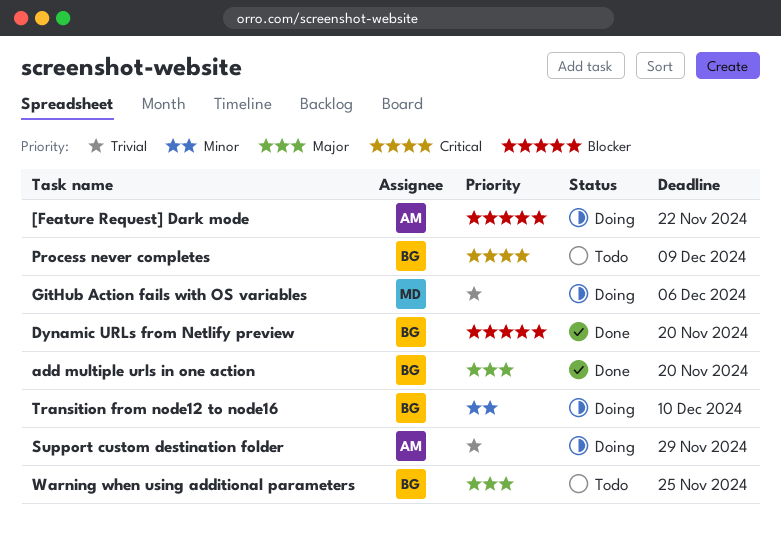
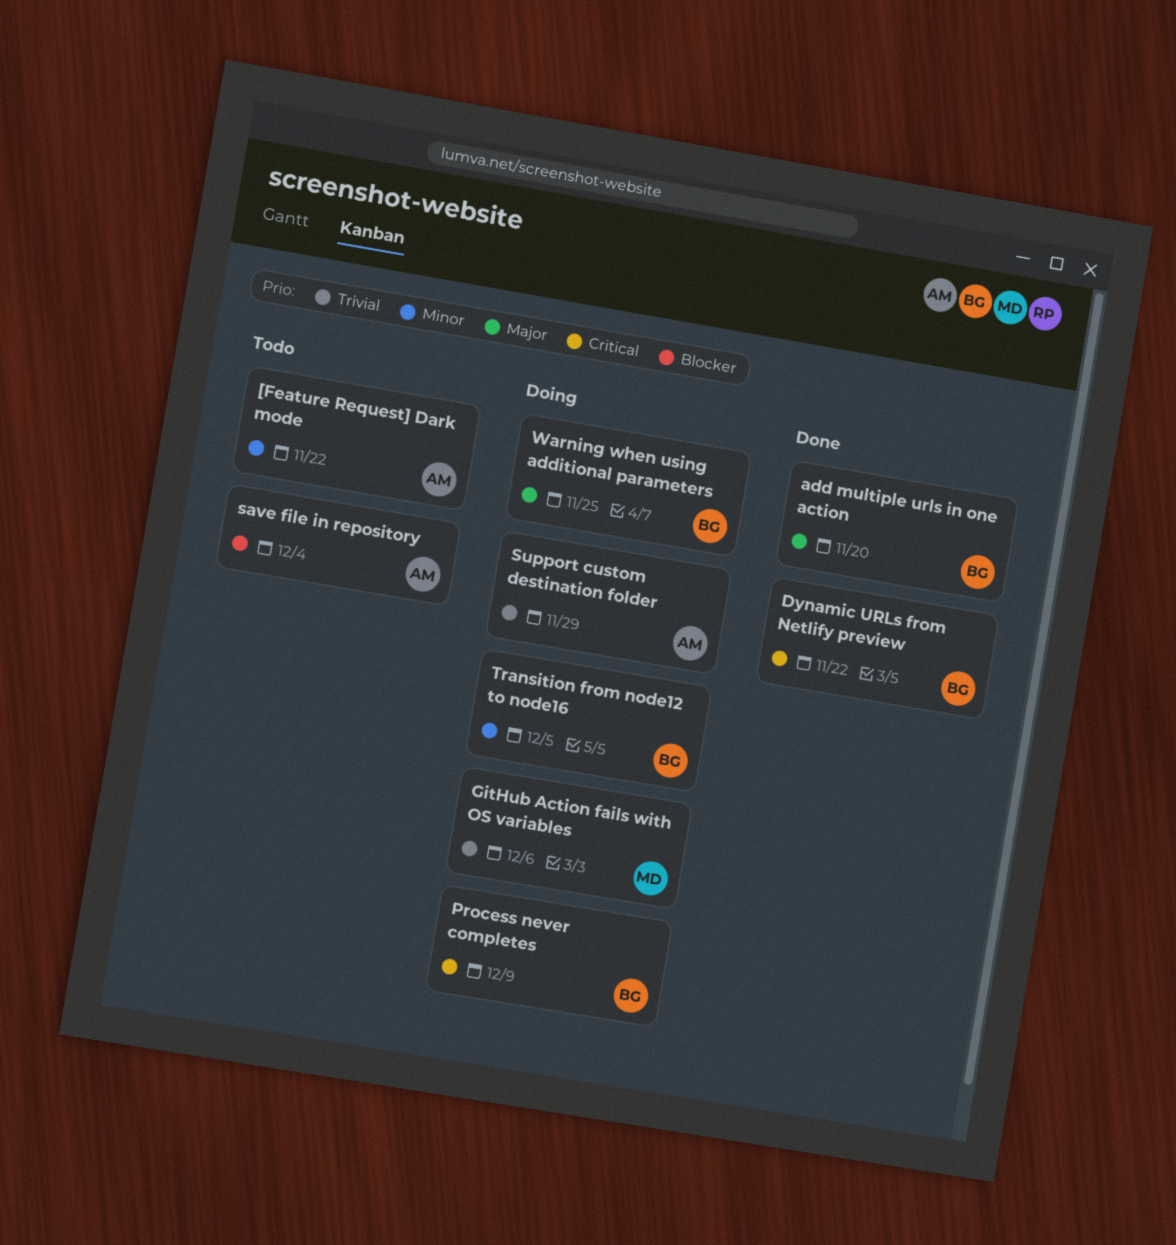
[Feature Request] Dark mode, status: Doing -> Todo
[Feature Request] Dark mode, priority: Blocker -> Minor
Dynamic URLs from Netlify preview, priority: Blocker -> Critical
Dynamic URLs from Netlify preview, due: Nov 20 -> Nov 22
Process never completes, status: Todo -> Doing
save file in repository: none -> present
Transition from node12 to node16, due: Dec 10 -> Dec 5
Warning when using additional parameters, status: Todo -> Doing

